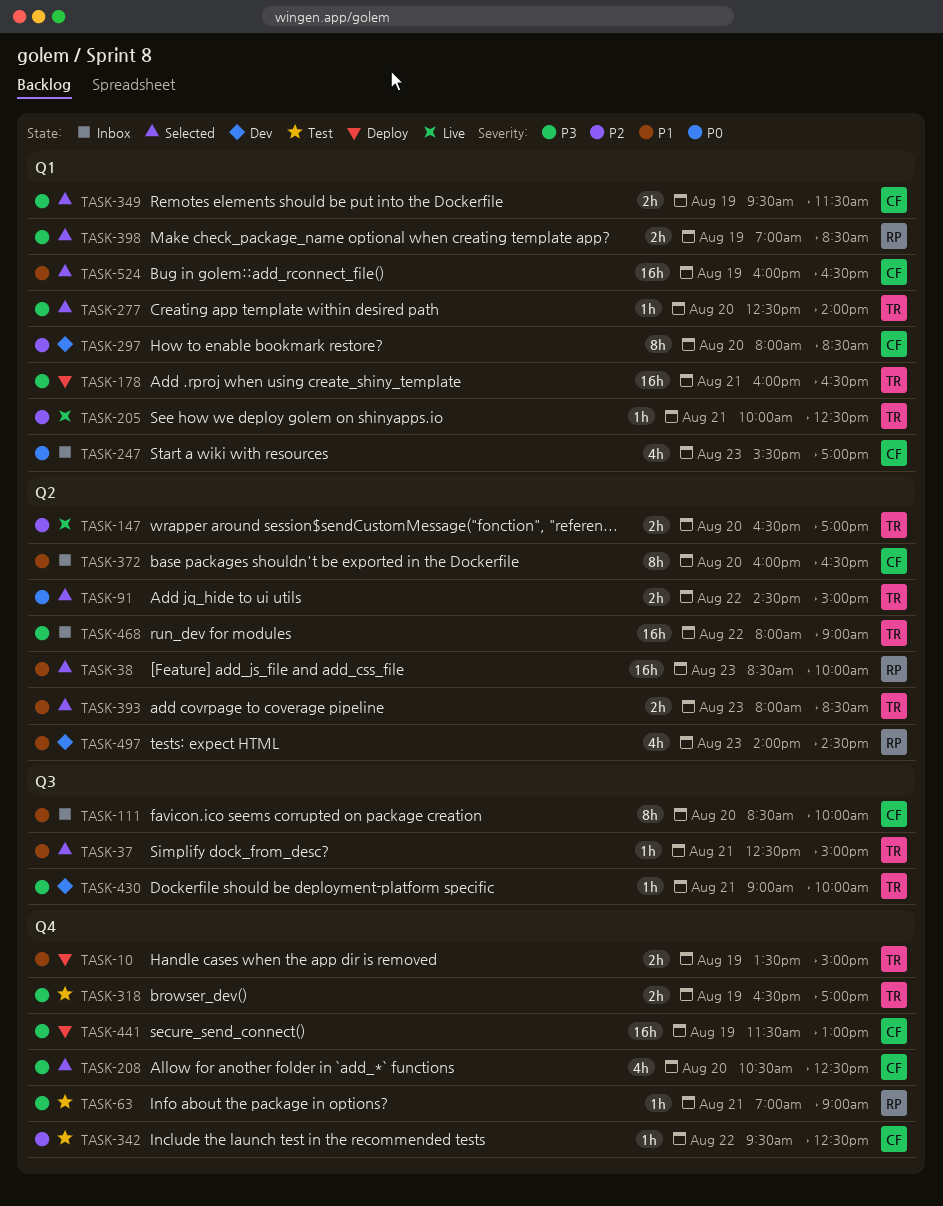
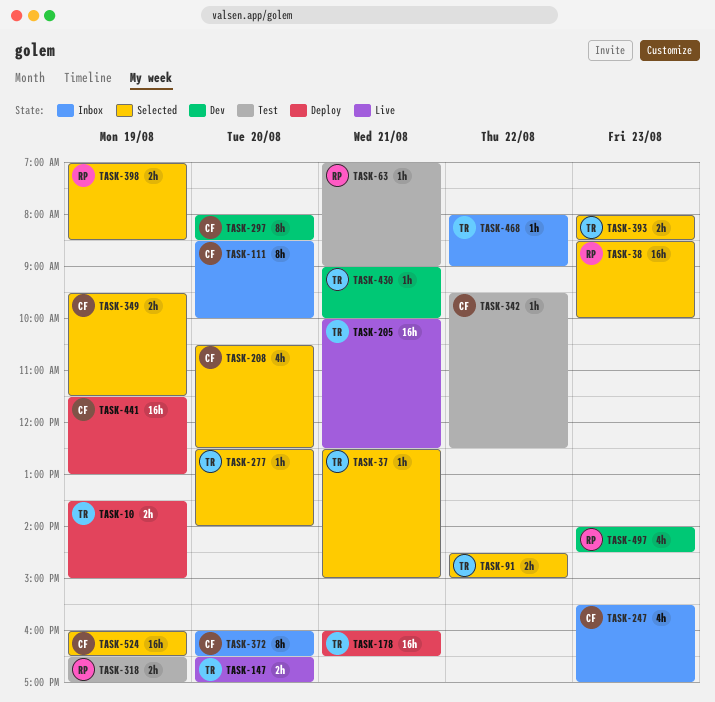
TASK-205, estimate: 1h -> 16h
TASK-318, owner: TR -> RP
TASK-468, estimate: 16h -> 1h

